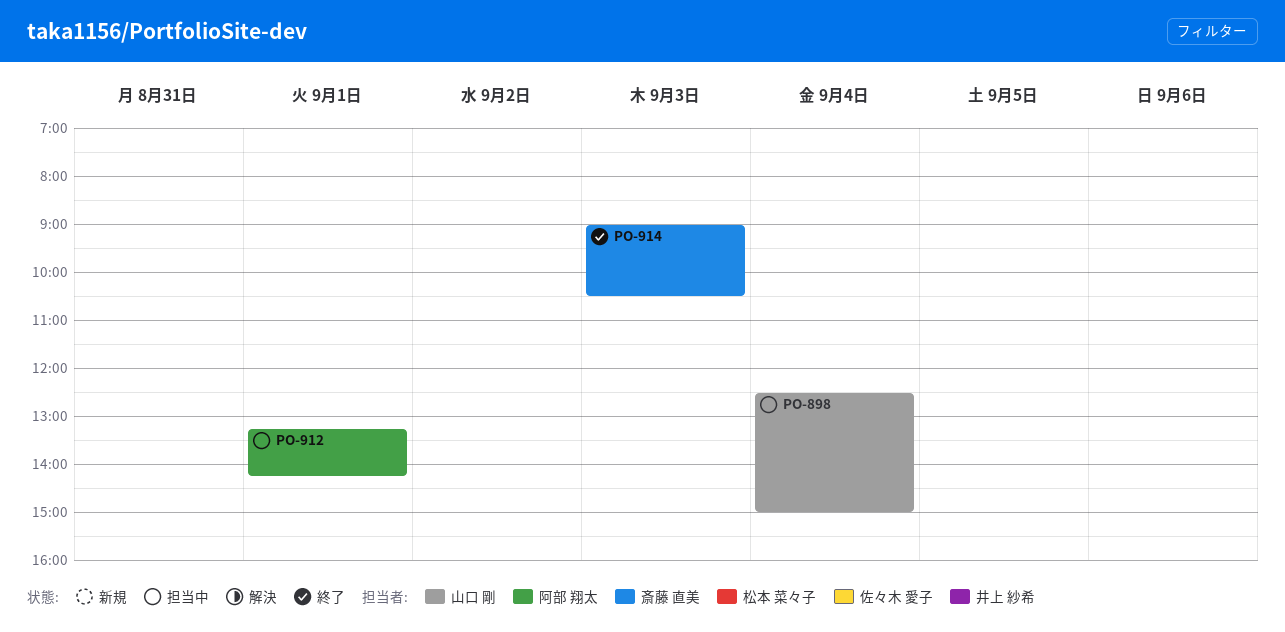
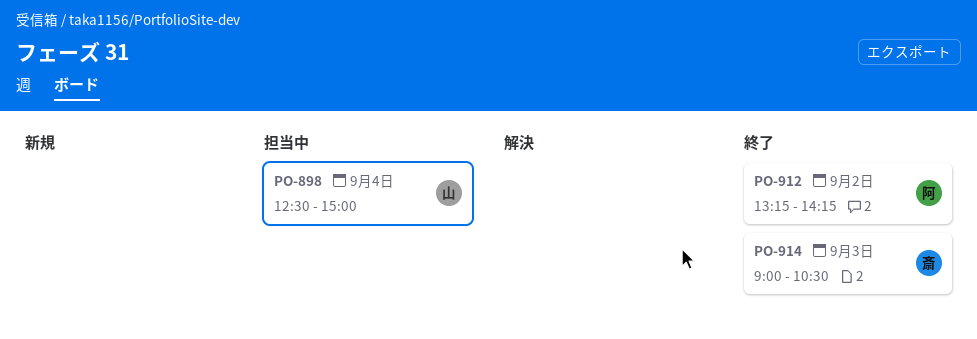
PO-912, status: 担当中 -> 終了
PO-912, day: Sep 1 -> Sep 2

